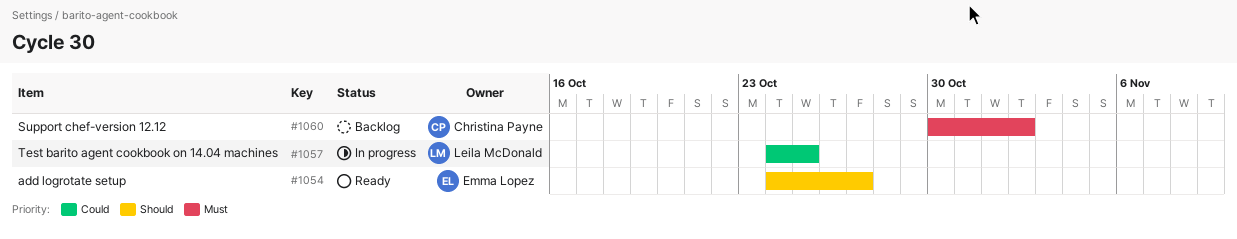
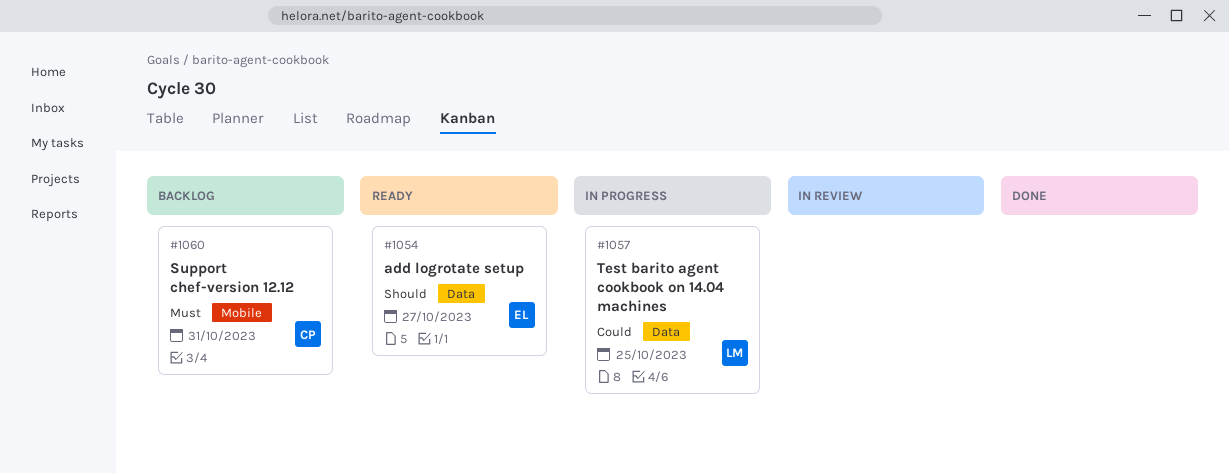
#1060, due: Nov 2 -> Oct 31

